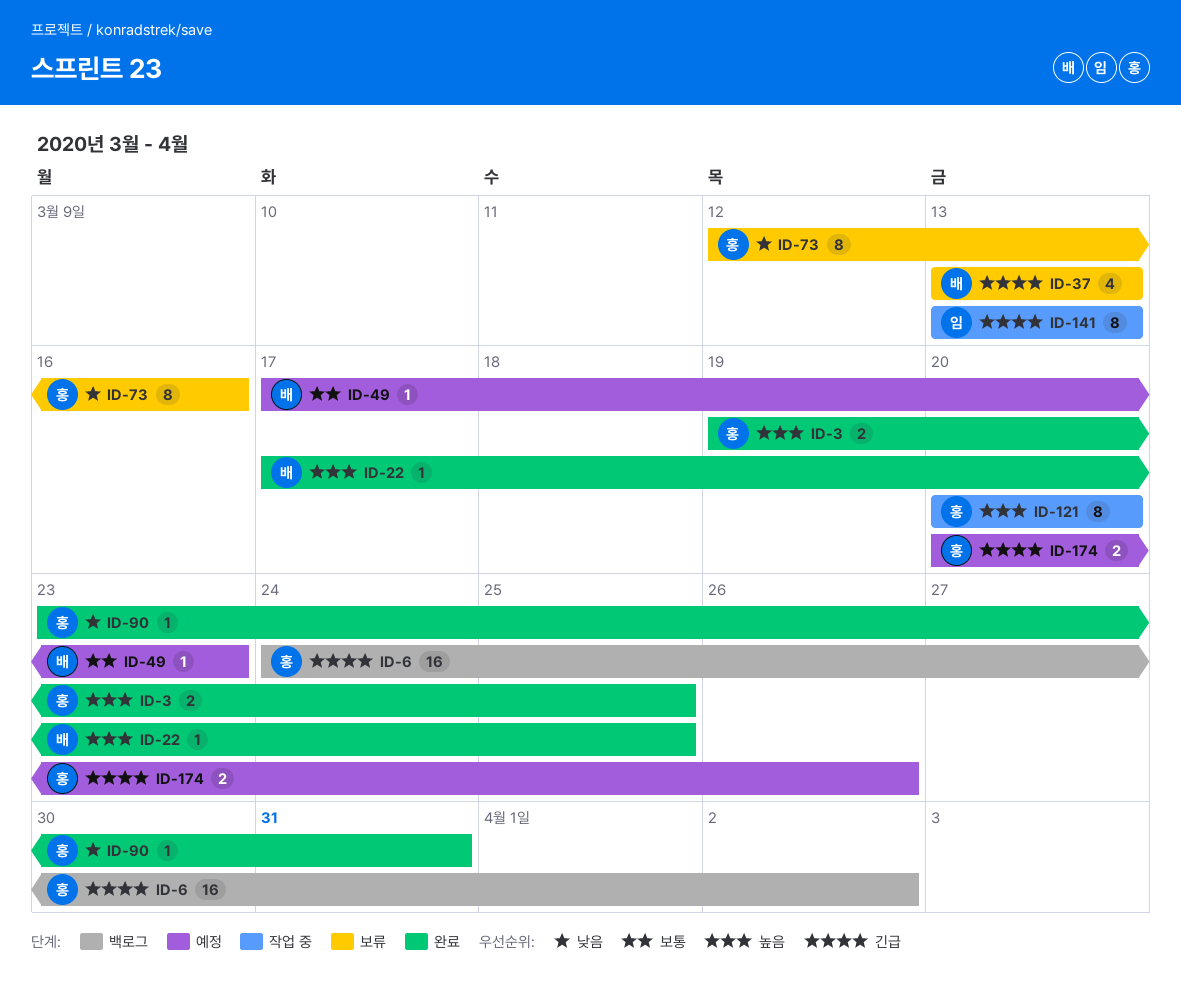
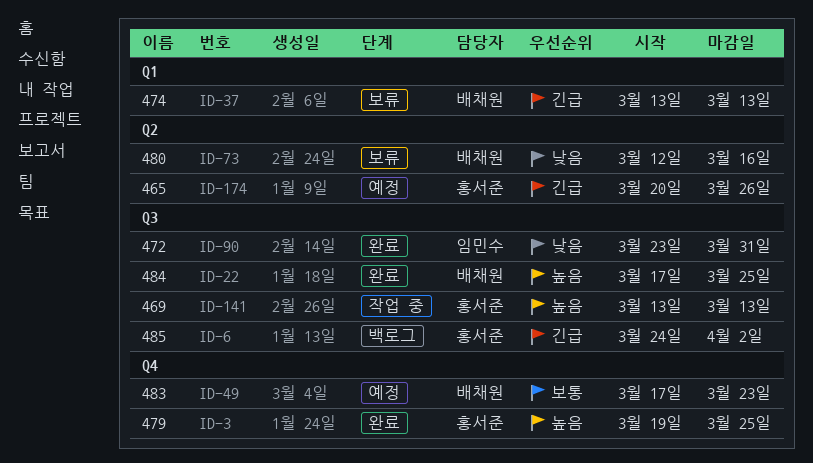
ID-73, owner: 홍서준 -> 배채원
ID-90, owner: 홍서준 -> 임민수
ID-121: present -> none
ID-141, owner: 임민수 -> 홍서준
ID-141, priority: 긴급 -> 높음

